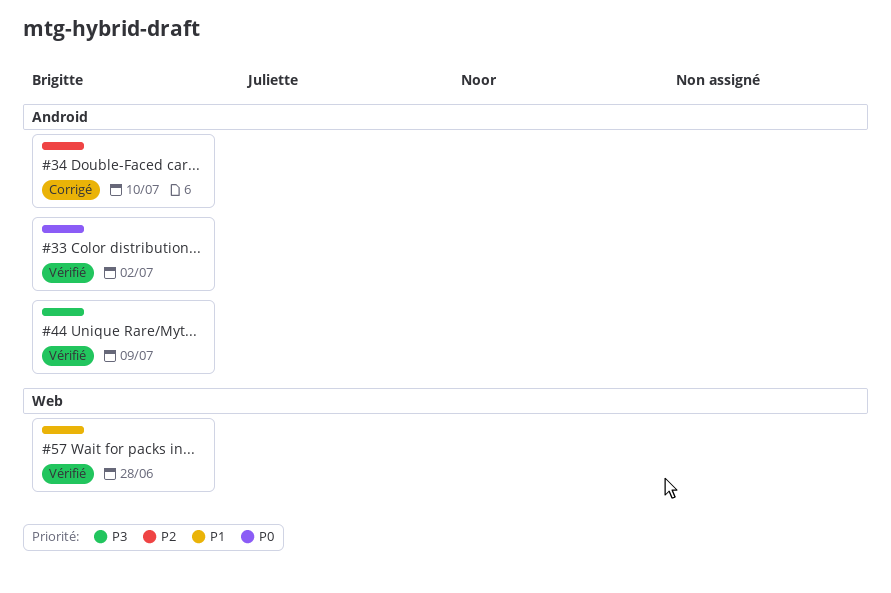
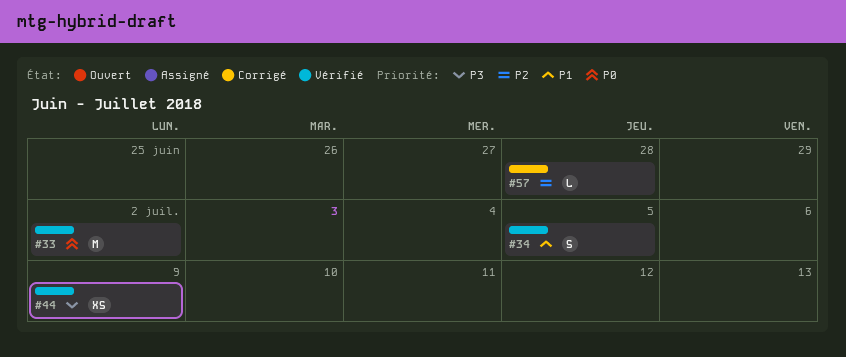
#34, status: Corrigé -> Vérifié
#34, priority: P2 -> P1
#34, due: Jul 10 -> Jul 5
#57, status: Vérifié -> Corrigé
#57, priority: P1 -> P2

